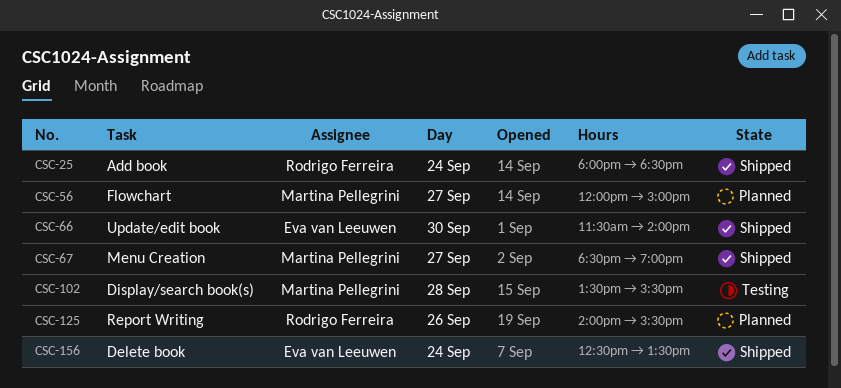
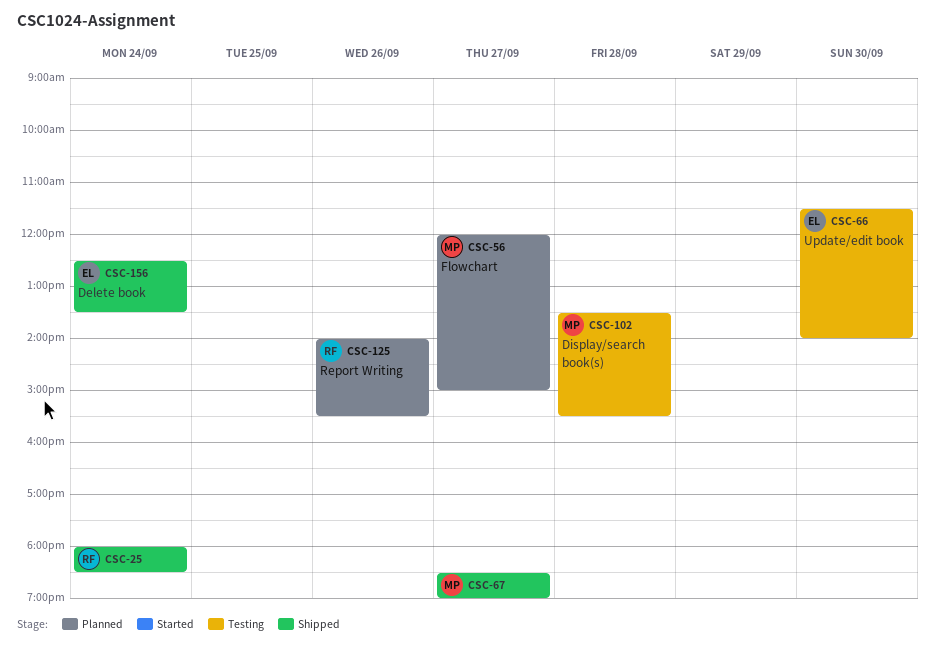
CSC-66, status: Shipped -> Testing

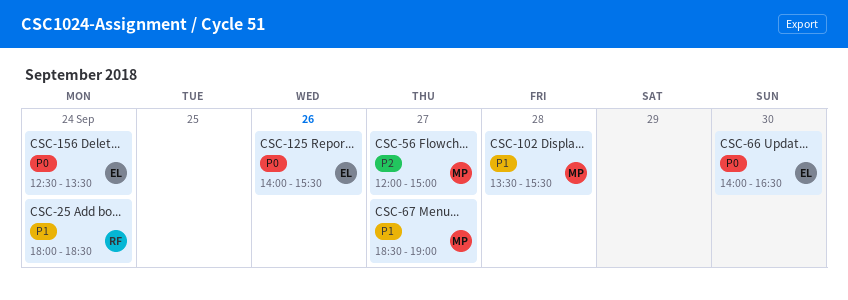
CSC-66, begins: 11:30 -> 14:00
CSC-66, ends: 14:00 -> 16:30
CSC-125, owner: RF -> EL

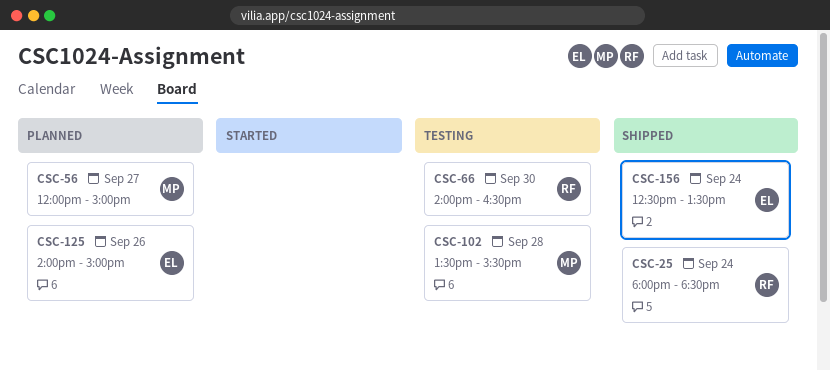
CSC-66, owner: EL -> RF
CSC-67: present -> none
CSC-125, ends: 15:30 -> 15:00

